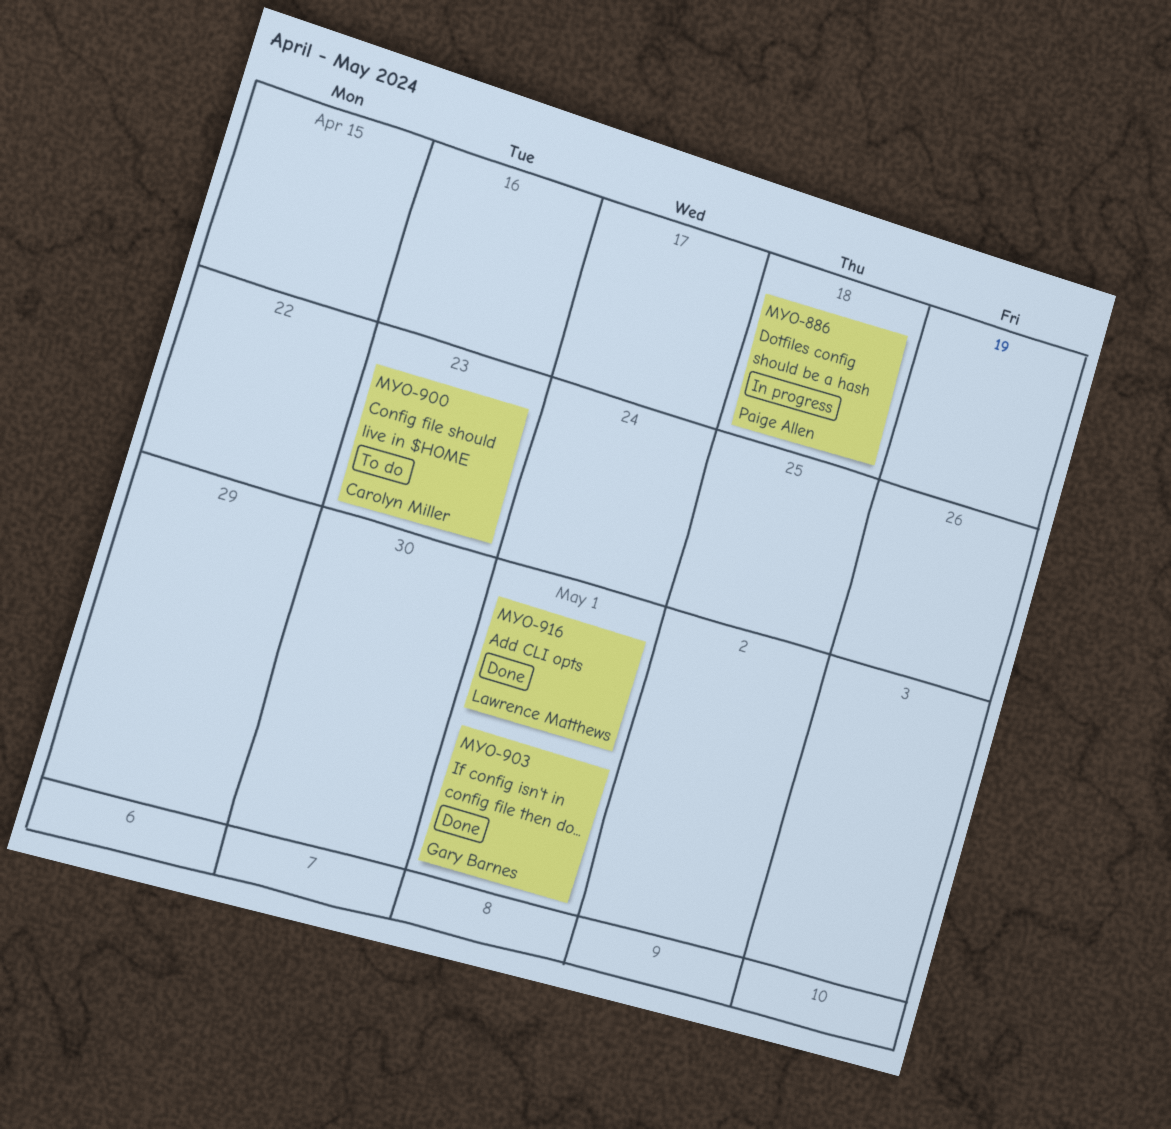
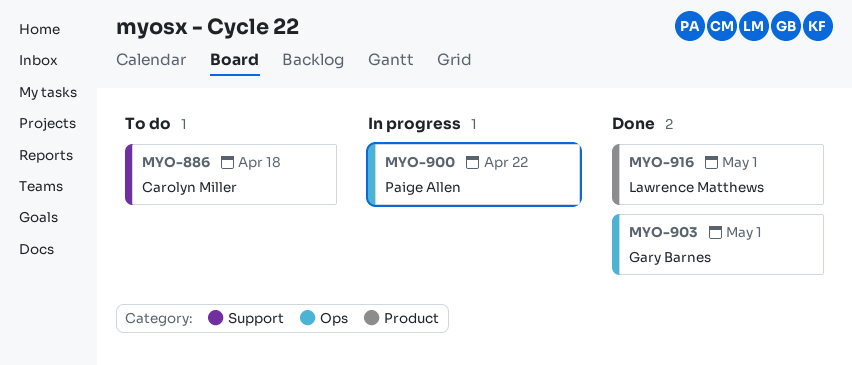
MYO-886, status: In progress -> To do
MYO-886, owner: Paige Allen -> Carolyn Miller
MYO-900, status: To do -> In progress
MYO-900, owner: Carolyn Miller -> Paige Allen
MYO-900, due: Apr 23 -> Apr 22

